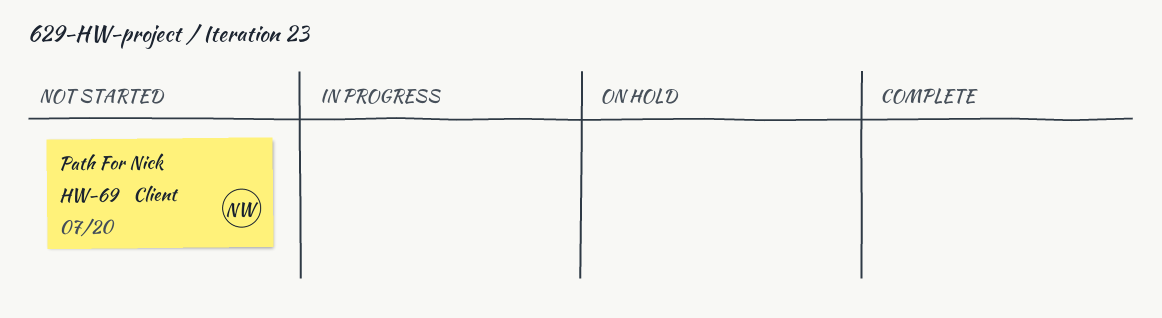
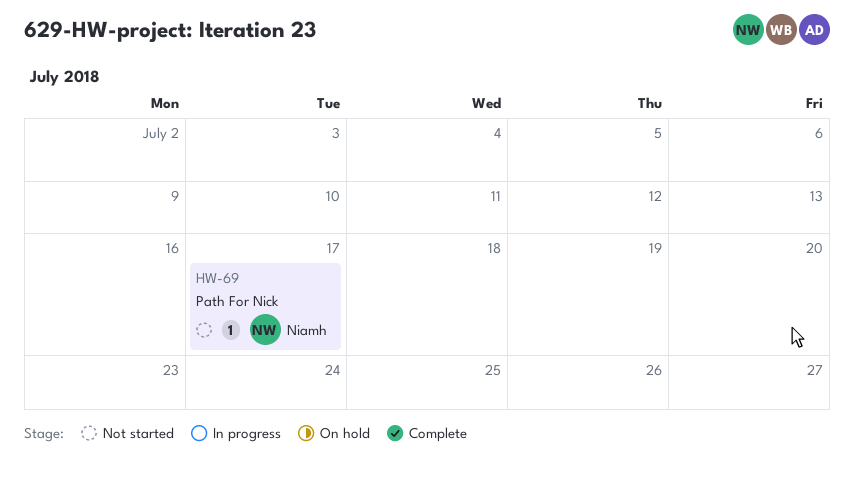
HW-69, due: Jul 20 -> Jul 17

